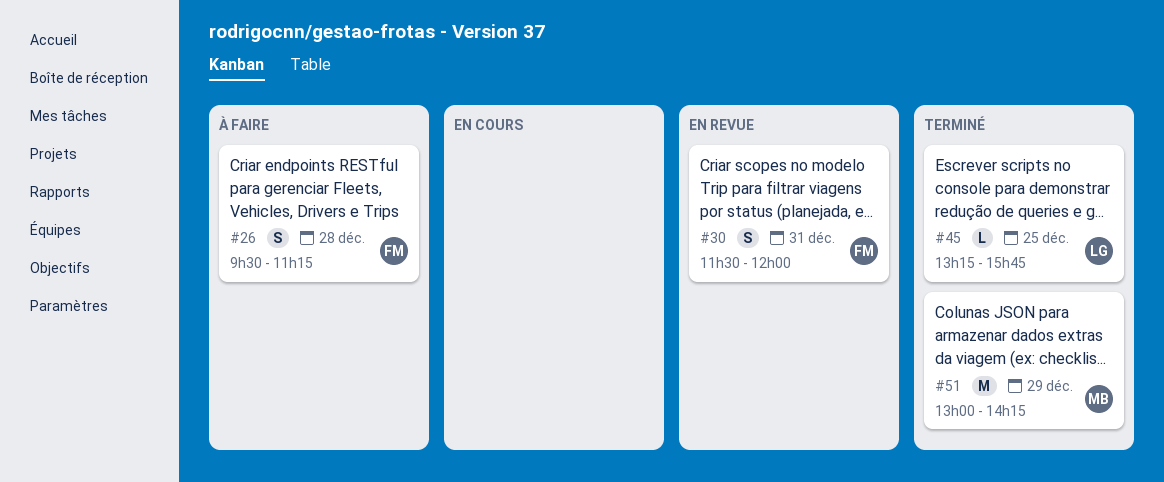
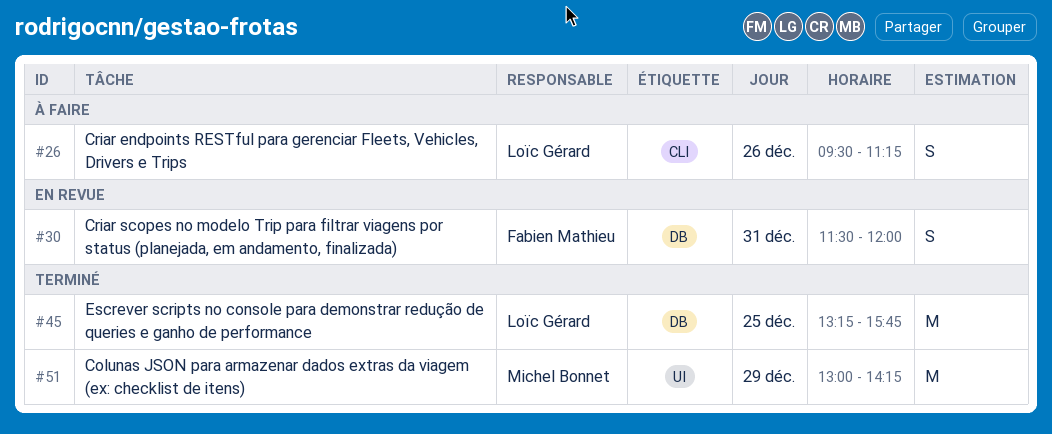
#26, owner: Fabien Mathieu -> Loïc Gérard
#26, day: Dec 28 -> Dec 26
#45, estimate: L -> M

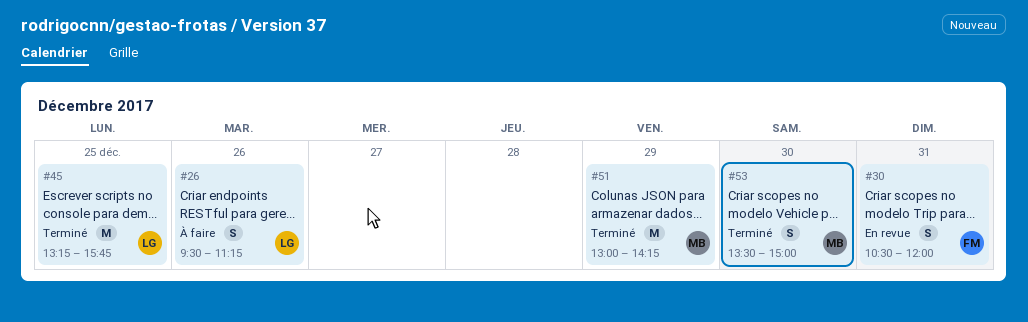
#30, begins: 11:30 -> 10:30
#53: none -> present

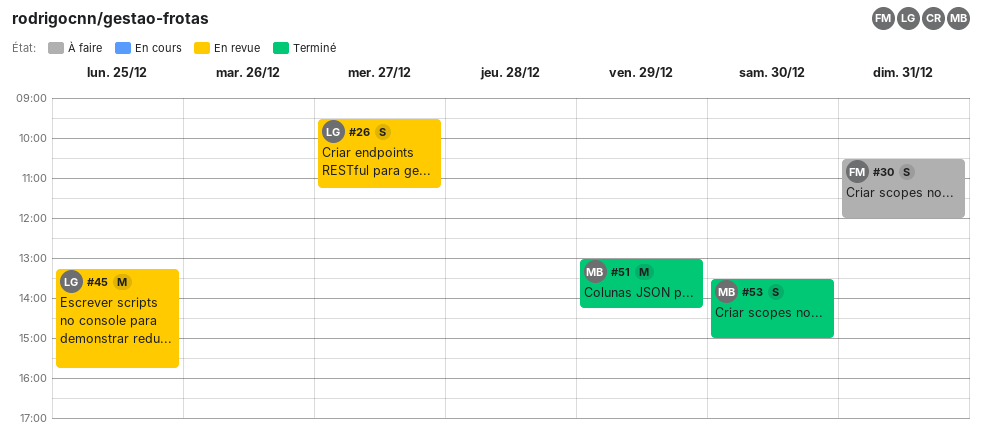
#26, status: À faire -> En revue
#26, day: Dec 26 -> Dec 27
#30, status: En revue -> À faire
#45, status: Terminé -> En revue

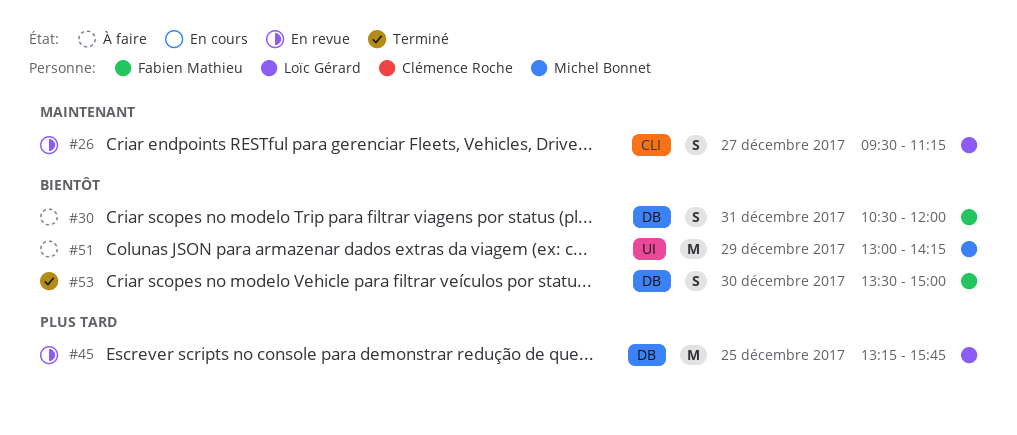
#51, status: Terminé -> À faire
#53, owner: Michel Bonnet -> Fabien Mathieu

